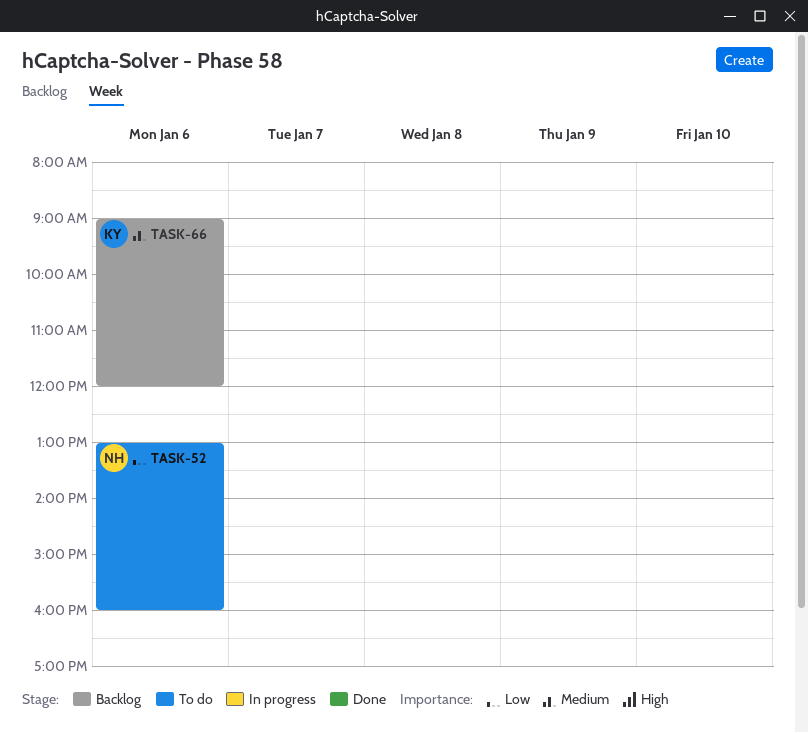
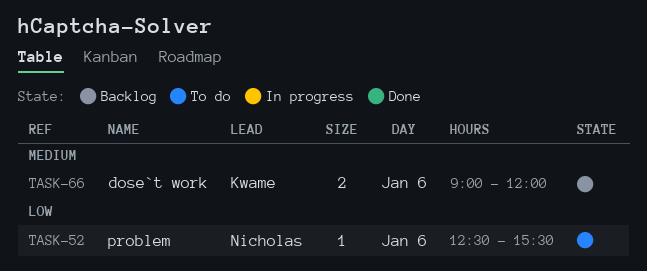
TASK-52, begins: 13:00 -> 12:30
TASK-52, ends: 16:00 -> 15:30

